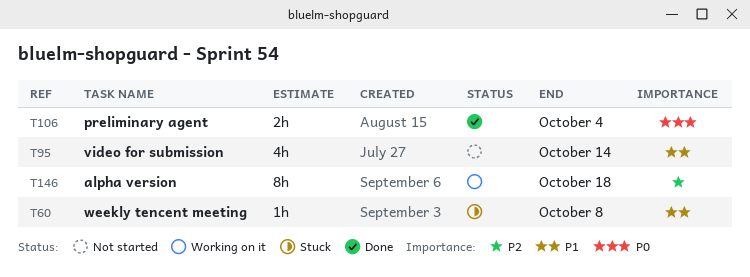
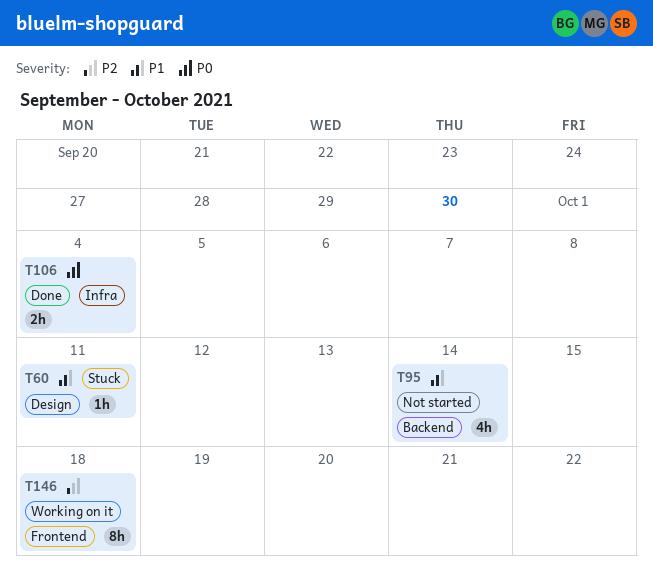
T60, due: Oct 8 -> Oct 11

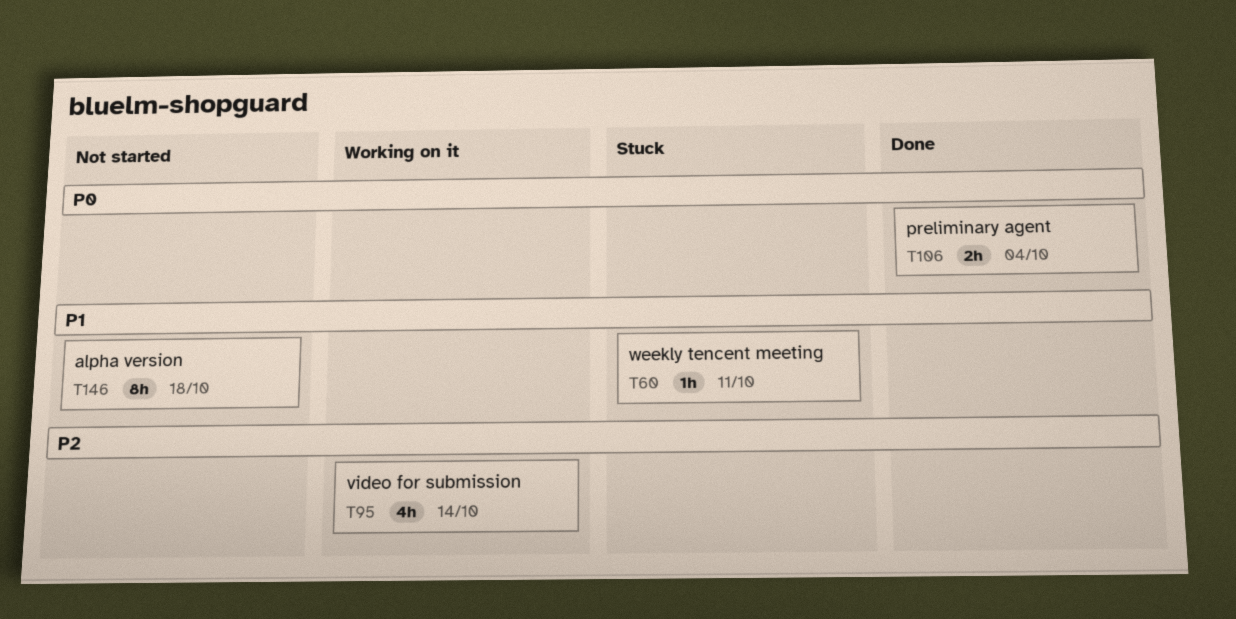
T95, status: Not started -> Working on it
T95, priority: P1 -> P2
T146, status: Working on it -> Not started
T146, priority: P2 -> P1

